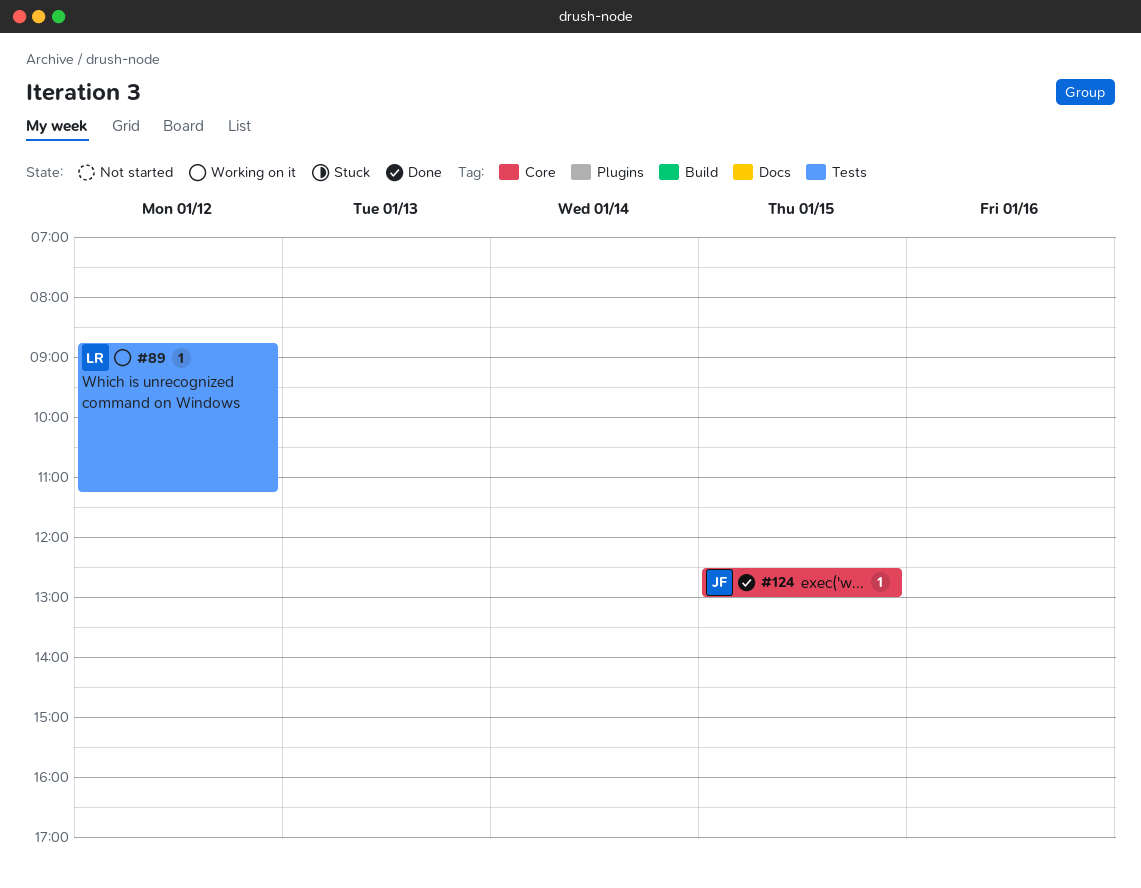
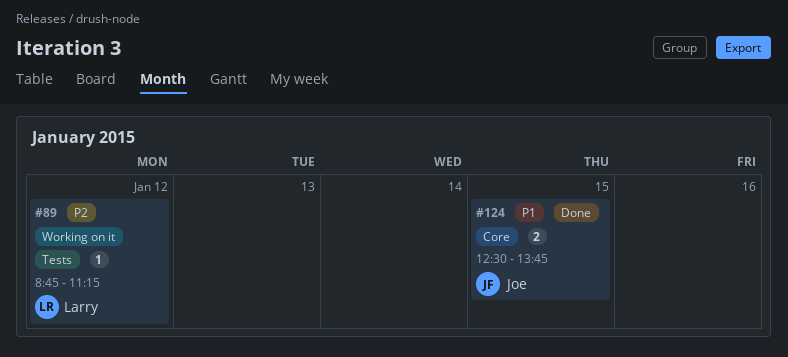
#124, estimate: 1 -> 2
#124, ends: 13:00 -> 13:45

